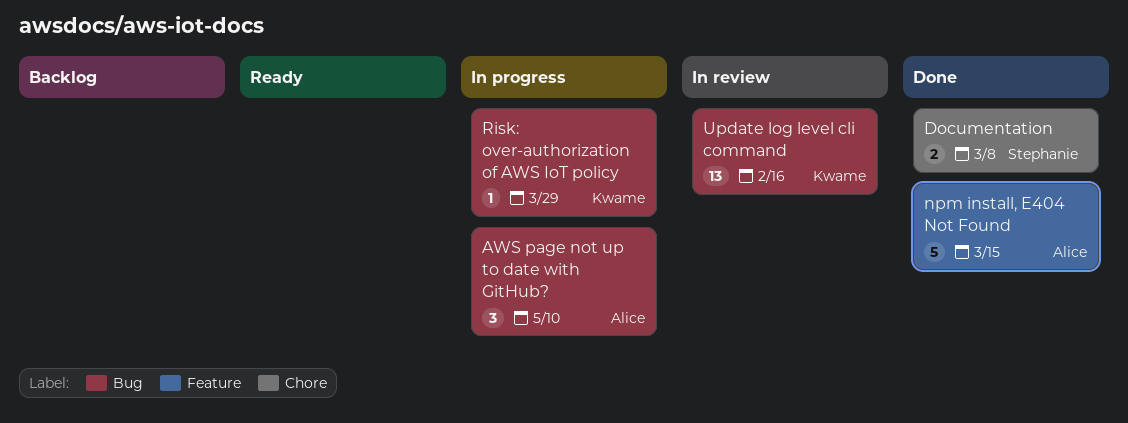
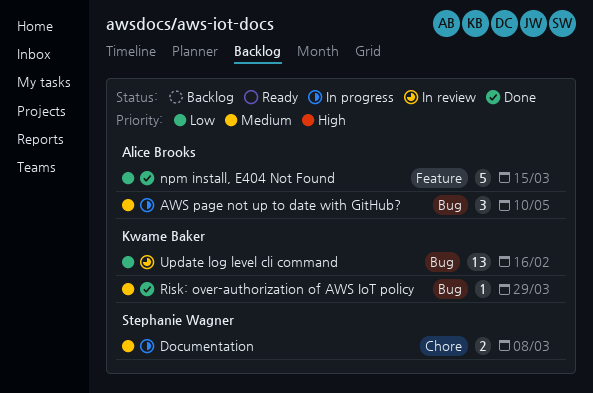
Documentation, status: Done -> In progress
Risk: over-authorization of AWS IoT policy, status: In progress -> Done

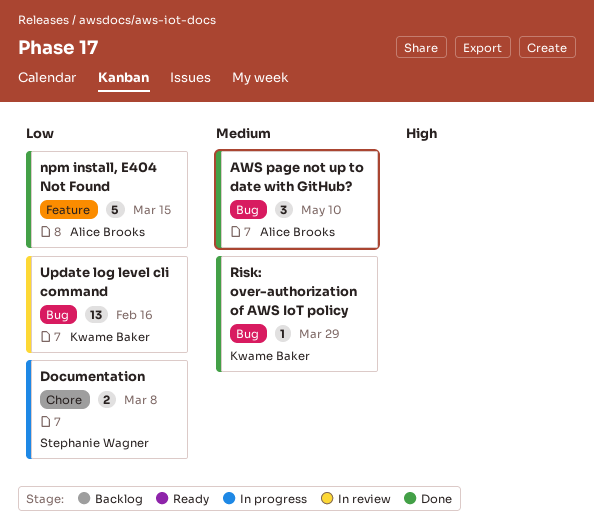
AWS page not up to date with GitHub?, status: In progress -> Done
Documentation, priority: Medium -> Low

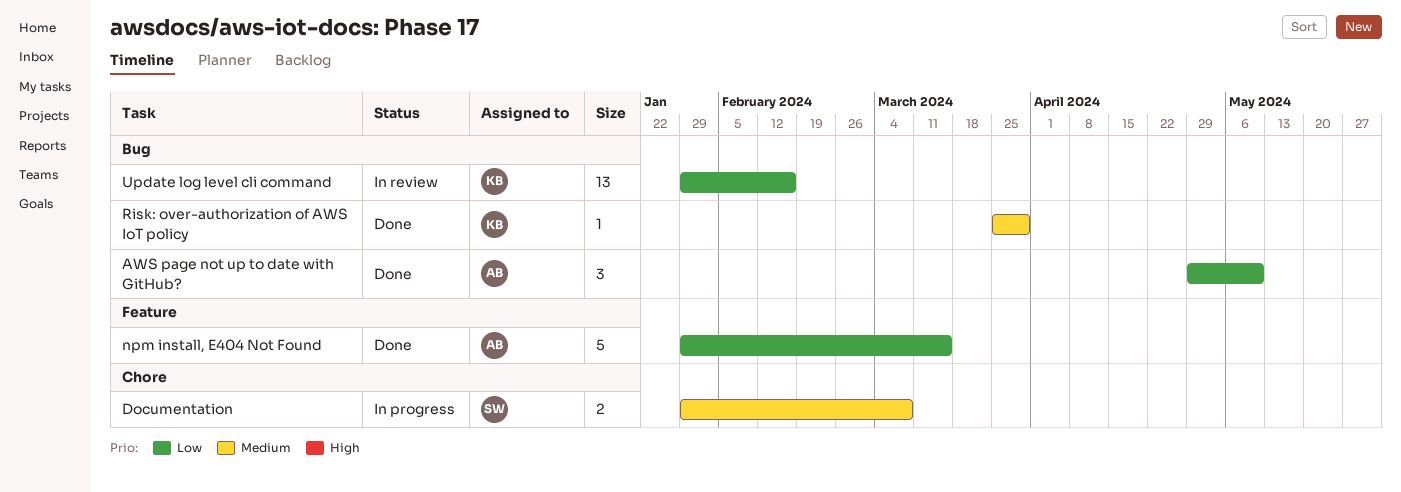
AWS page not up to date with GitHub?, priority: Medium -> Low
Documentation, priority: Low -> Medium

